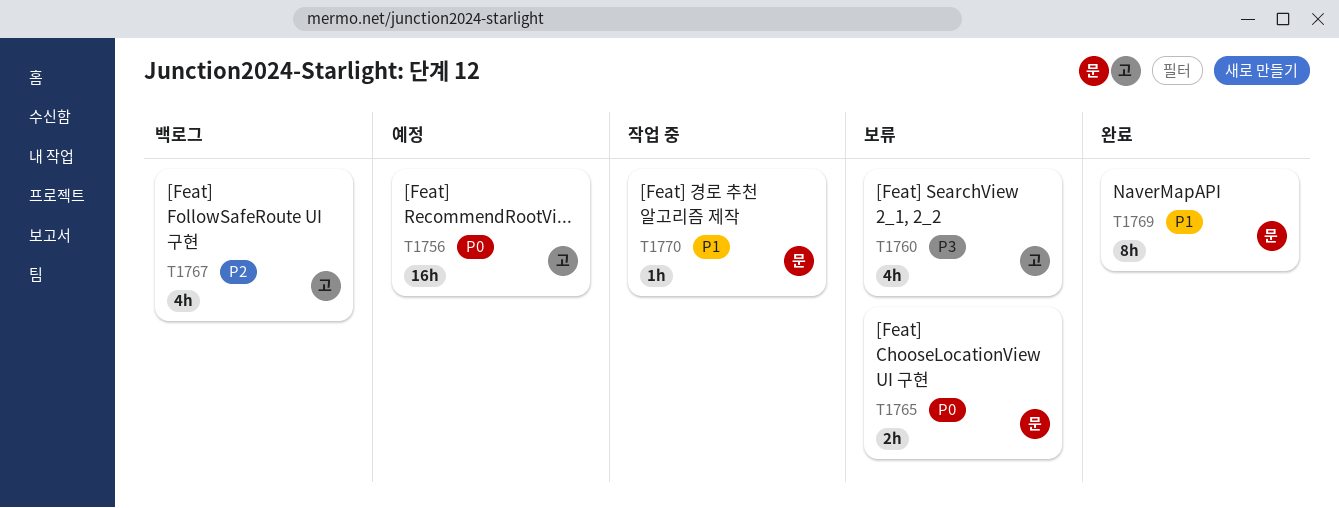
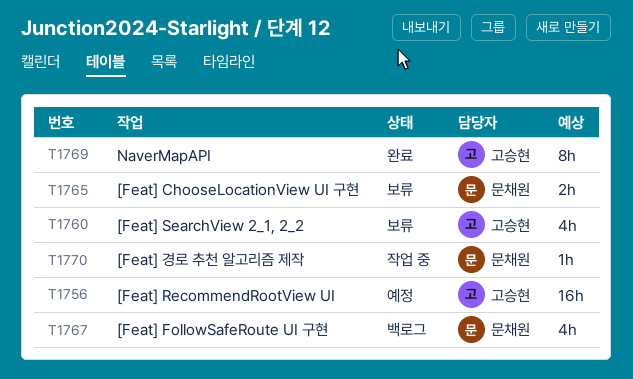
T1767, owner: 고승현 -> 문채원
T1769, owner: 문채원 -> 고승현

